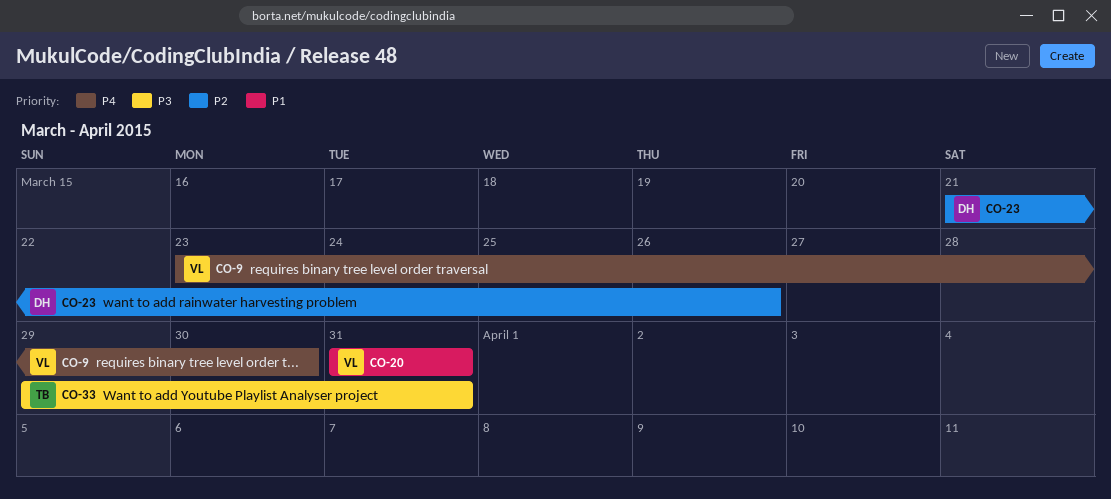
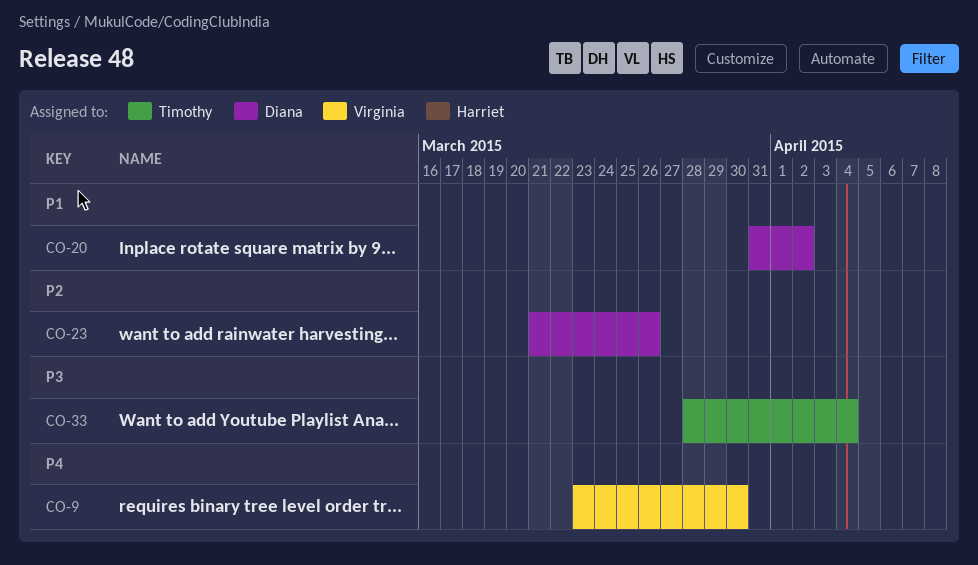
CO-20, owner: Virginia -> Diana
CO-20, due: Mar 31 -> Apr 2
CO-33, start: Mar 29 -> Mar 28
CO-33, due: Mar 31 -> Apr 4

